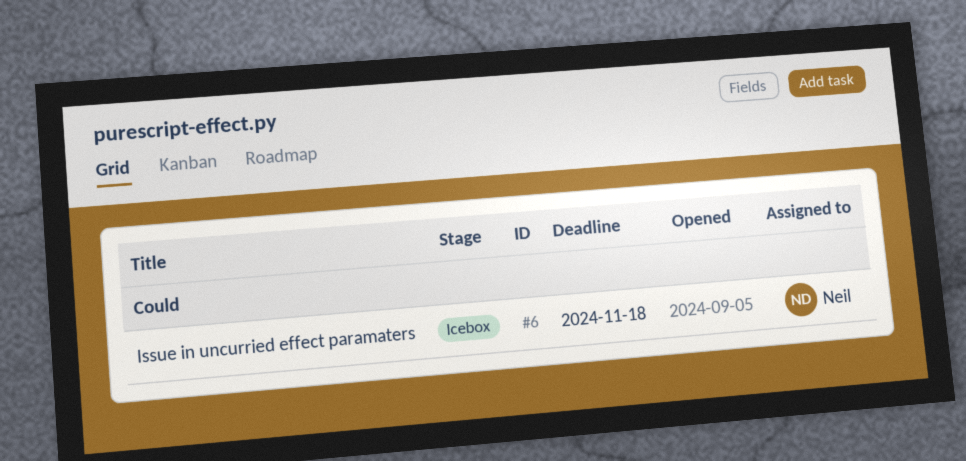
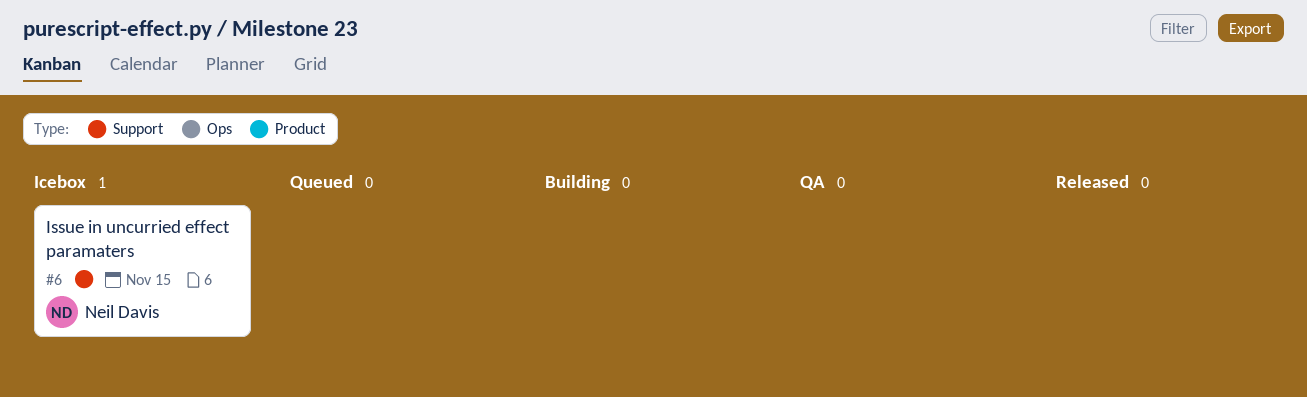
#6, due: Nov 18 -> Nov 15

